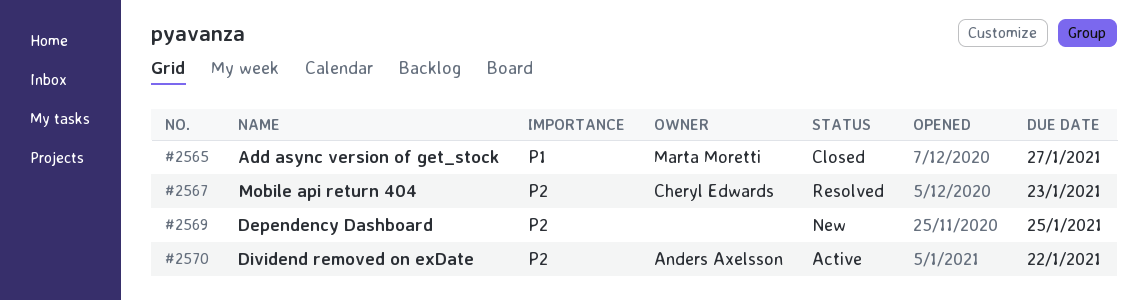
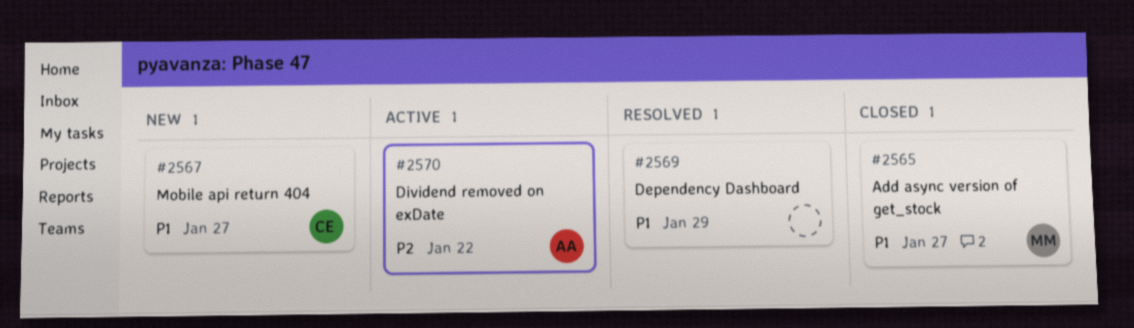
#2567, status: Resolved -> New
#2567, priority: P2 -> P1
#2567, due: Jan 23 -> Jan 27
#2569, status: New -> Resolved
#2569, priority: P2 -> P1
#2569, due: Jan 25 -> Jan 29

